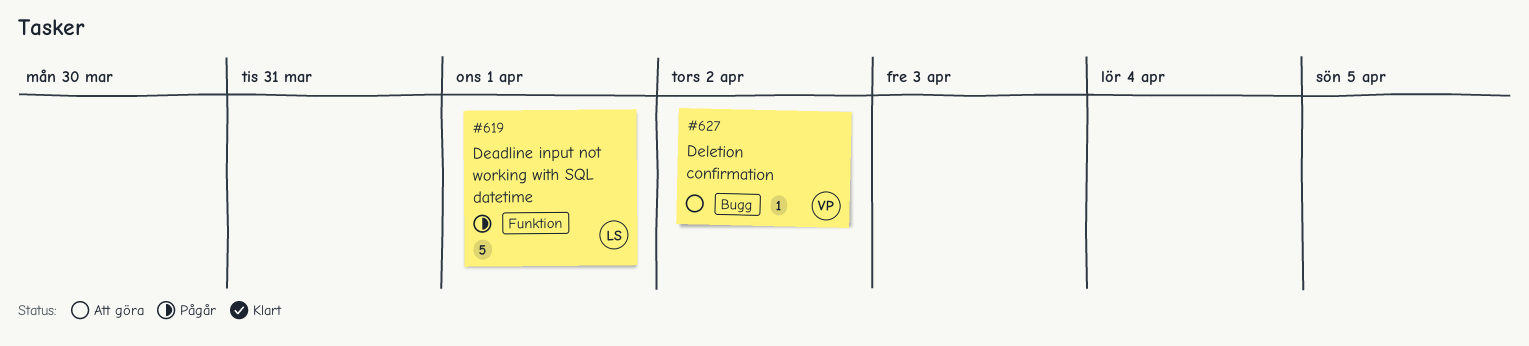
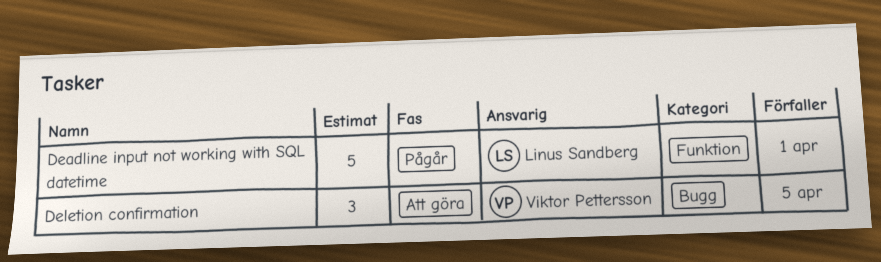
Deletion confirmation, estimate: 1 -> 3
Deletion confirmation, due: Apr 2 -> Apr 5

